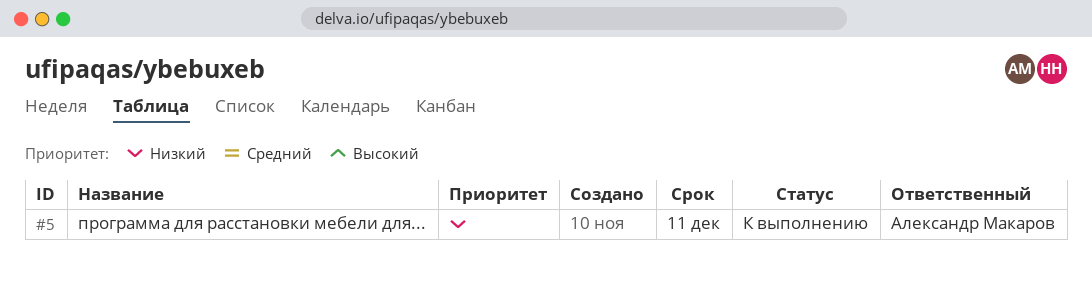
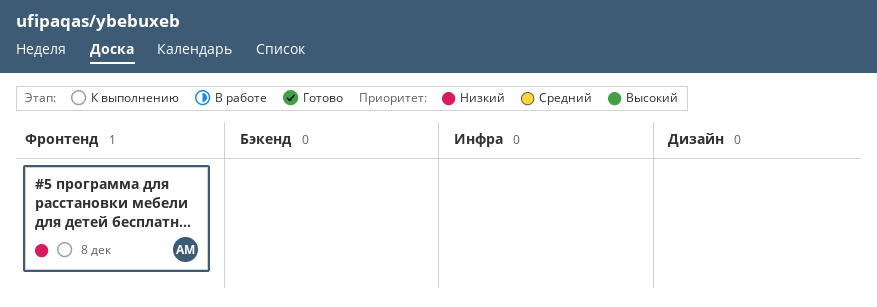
#5, due: Dec 11 -> Dec 8

